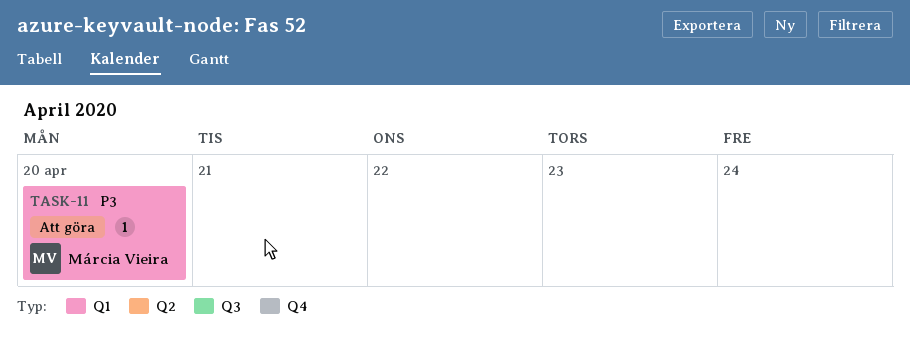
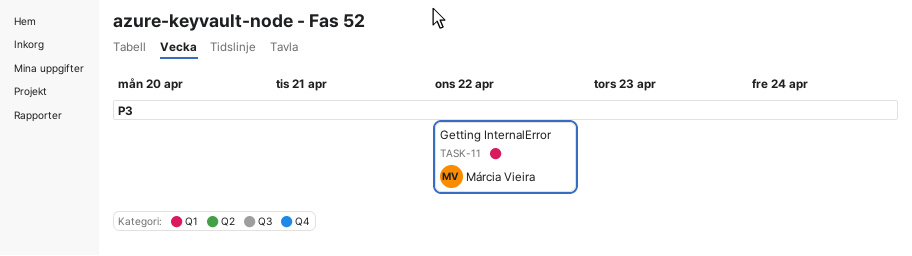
TASK-11, due: Apr 20 -> Apr 22

